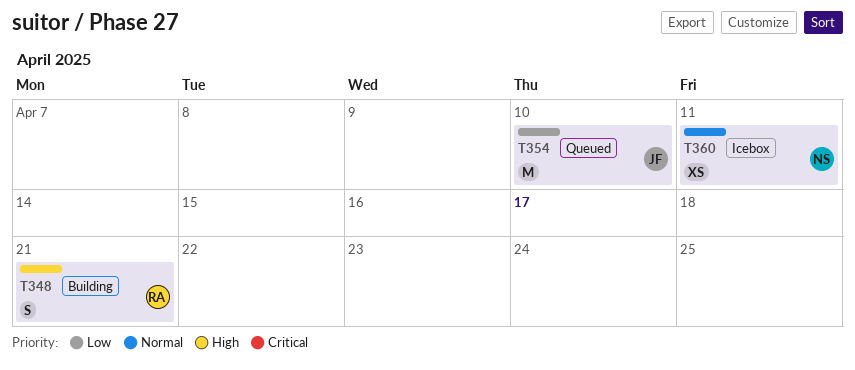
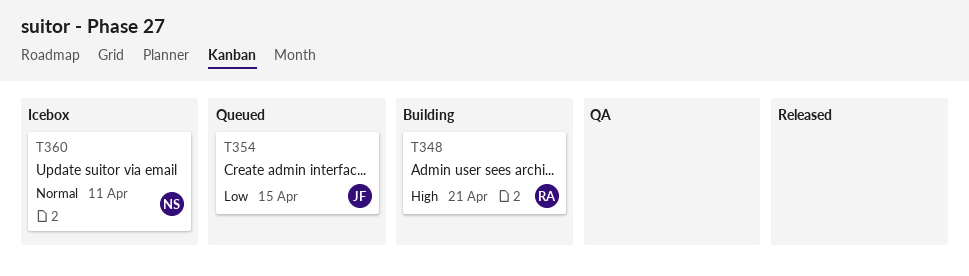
T354, due: Apr 10 -> Apr 15

